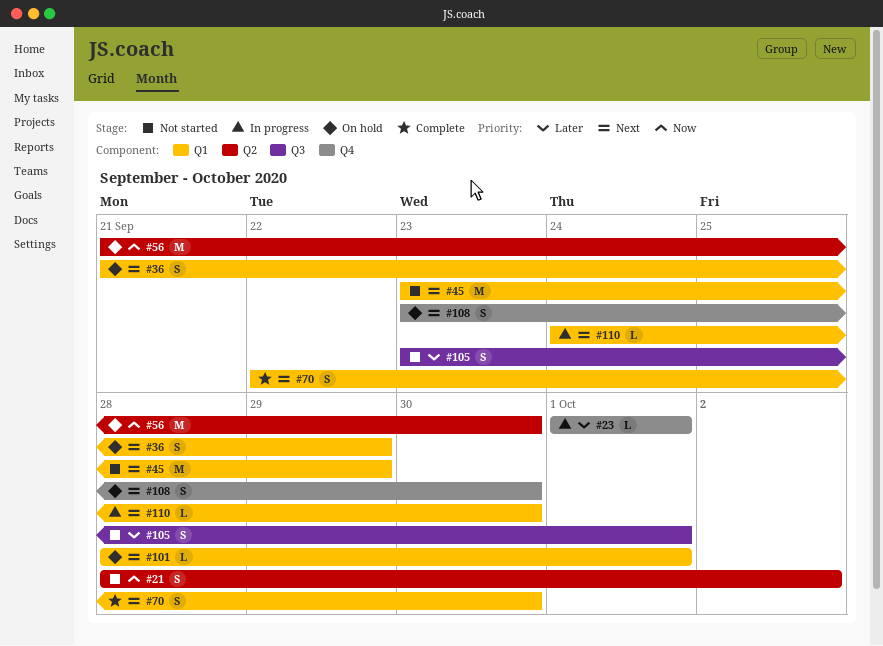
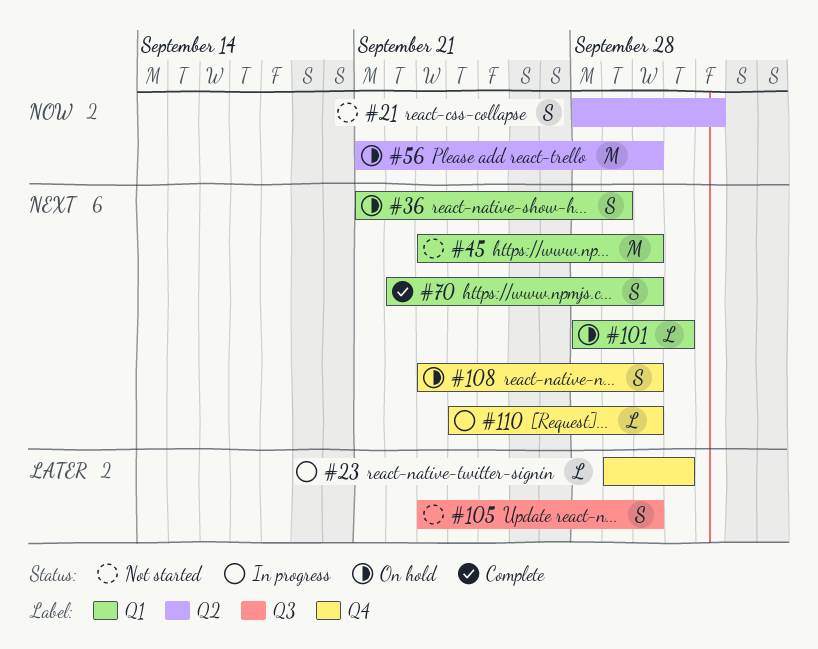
#23, start: Oct 1 -> Sep 29
#45, due: Sep 29 -> Sep 30
#105, due: Oct 1 -> Sep 30
#110, label: Q1 -> Q4

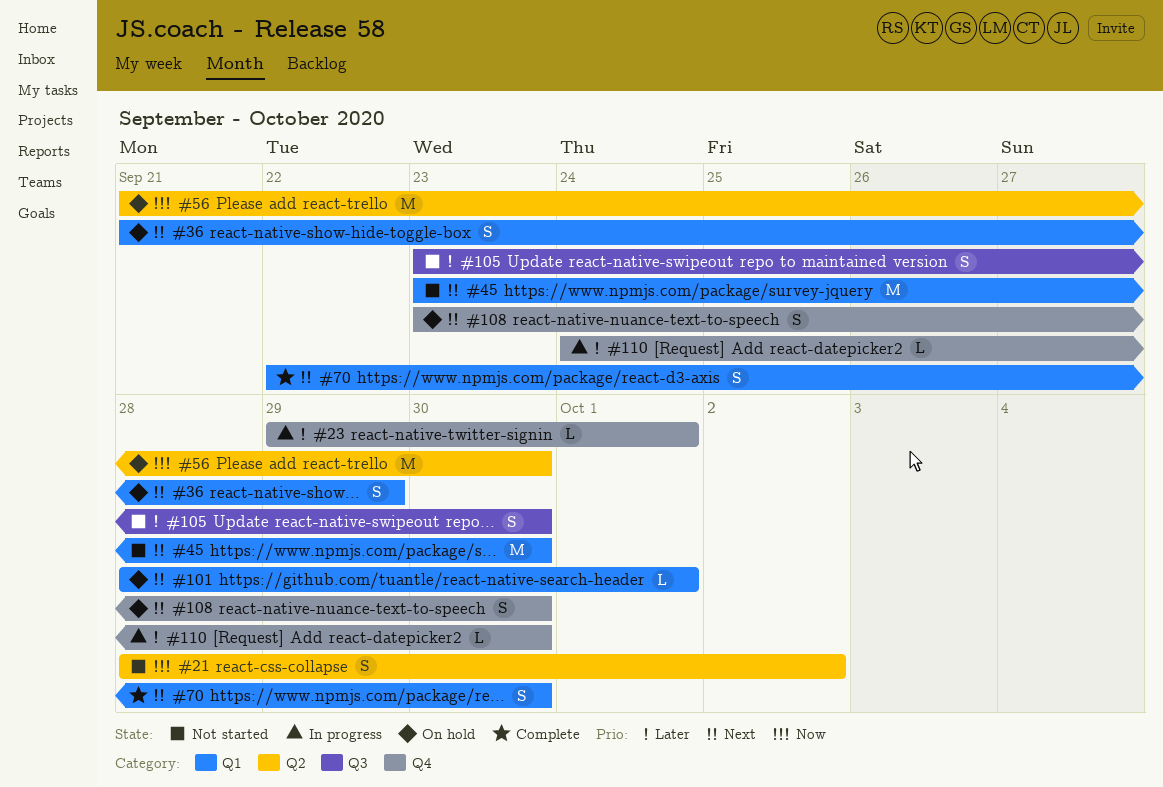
#110, priority: Next -> Later

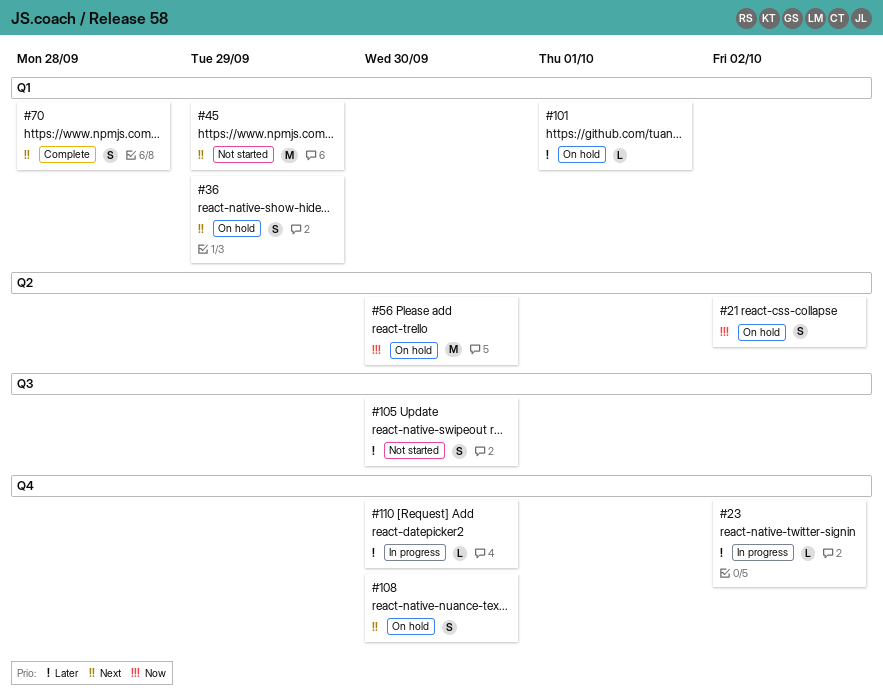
#21, status: Not started -> On hold
#23, due: Oct 1 -> Oct 2
#45, due: Sep 30 -> Sep 29
#70, due: Sep 30 -> Sep 28
#101, priority: Next -> Later

